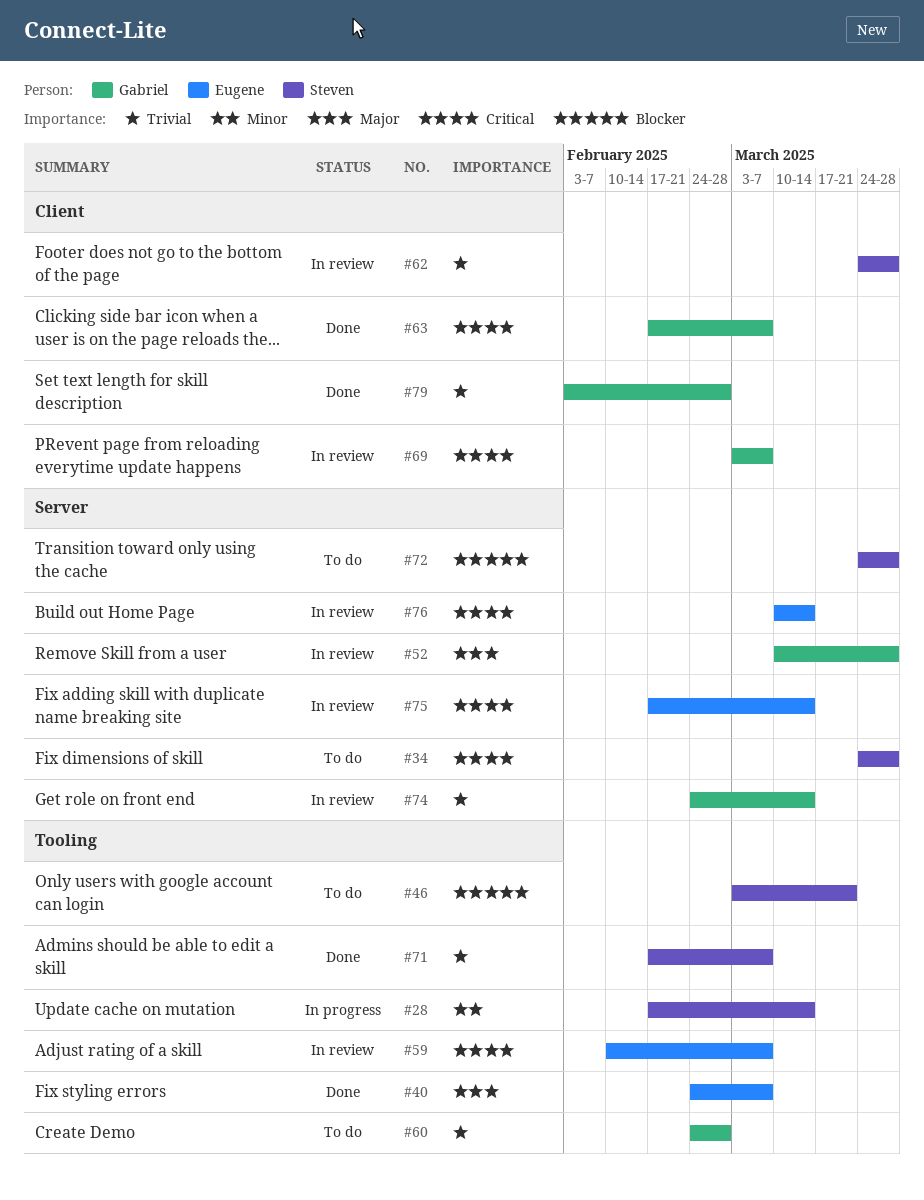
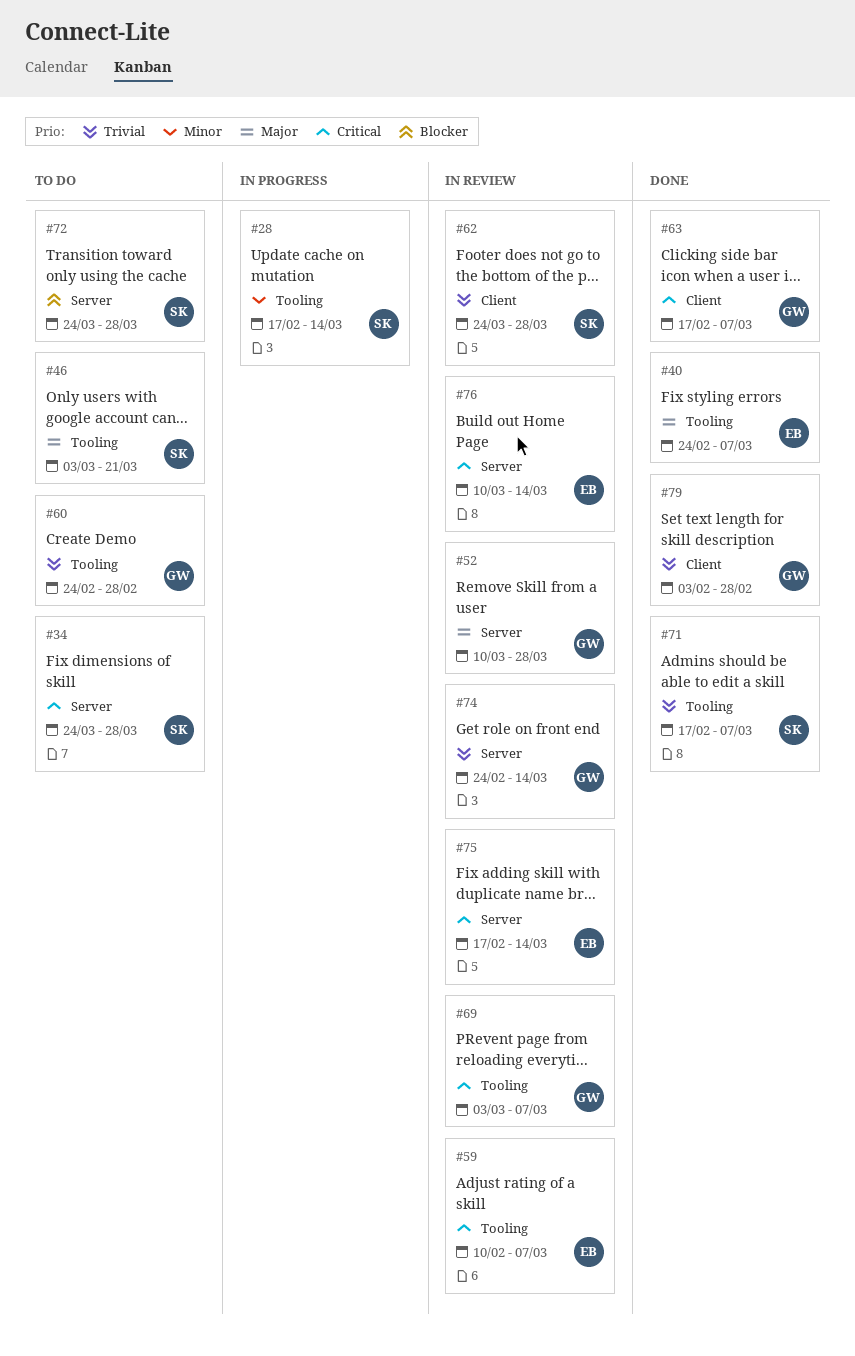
#46, priority: Blocker -> Major
#69, label: Client -> Tooling

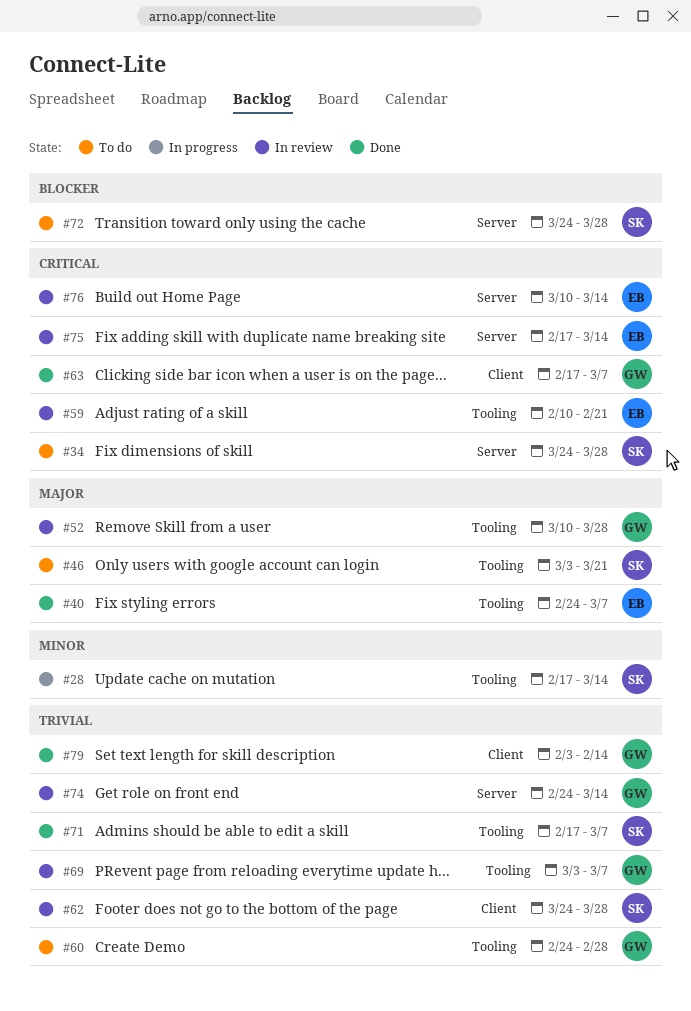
#52, label: Server -> Tooling
#59, due: Mar 7 -> Feb 21
#69, priority: Critical -> Trivial
#79, due: Feb 28 -> Feb 14

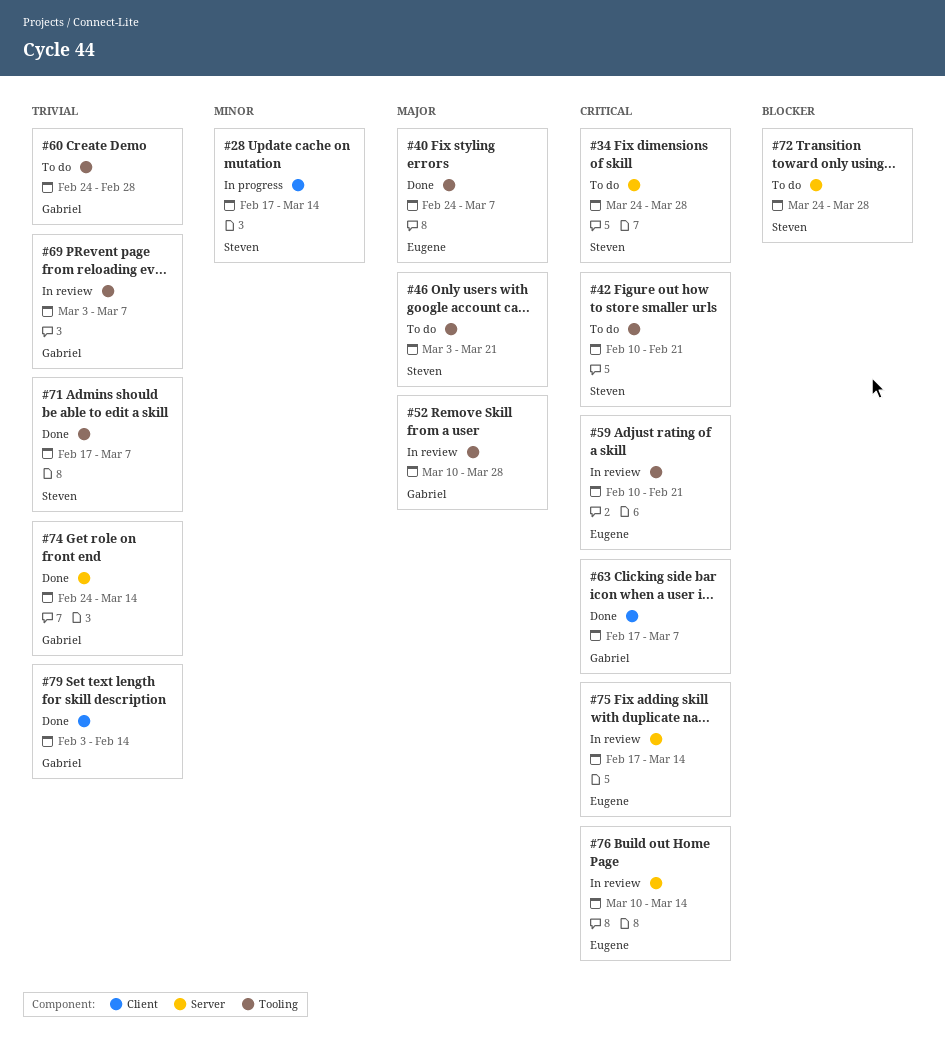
#28, label: Tooling -> Client
#42: none -> present
#62: present -> none
#74, status: In review -> Done

